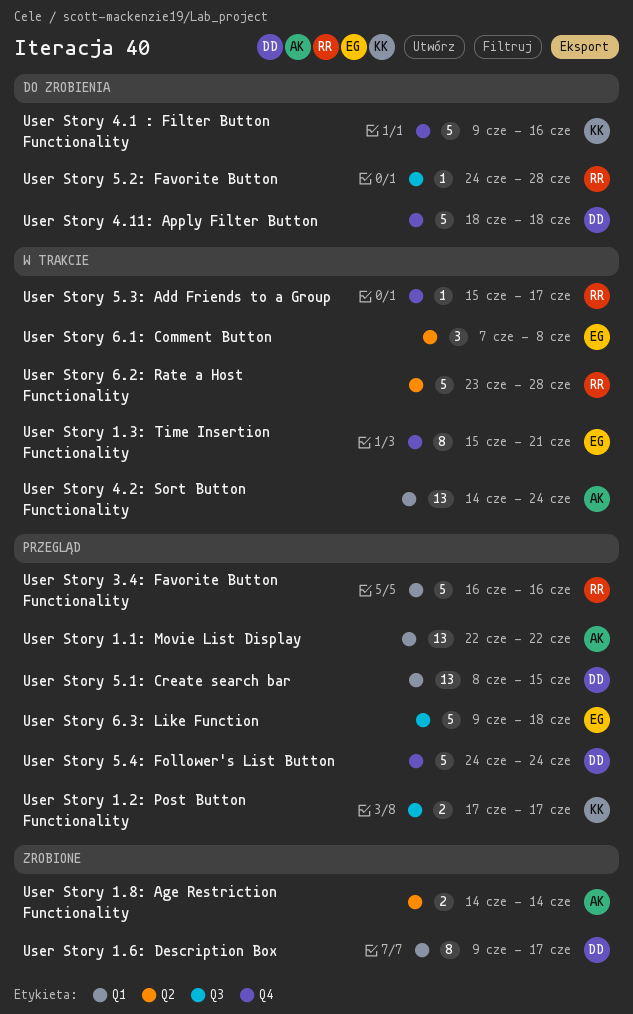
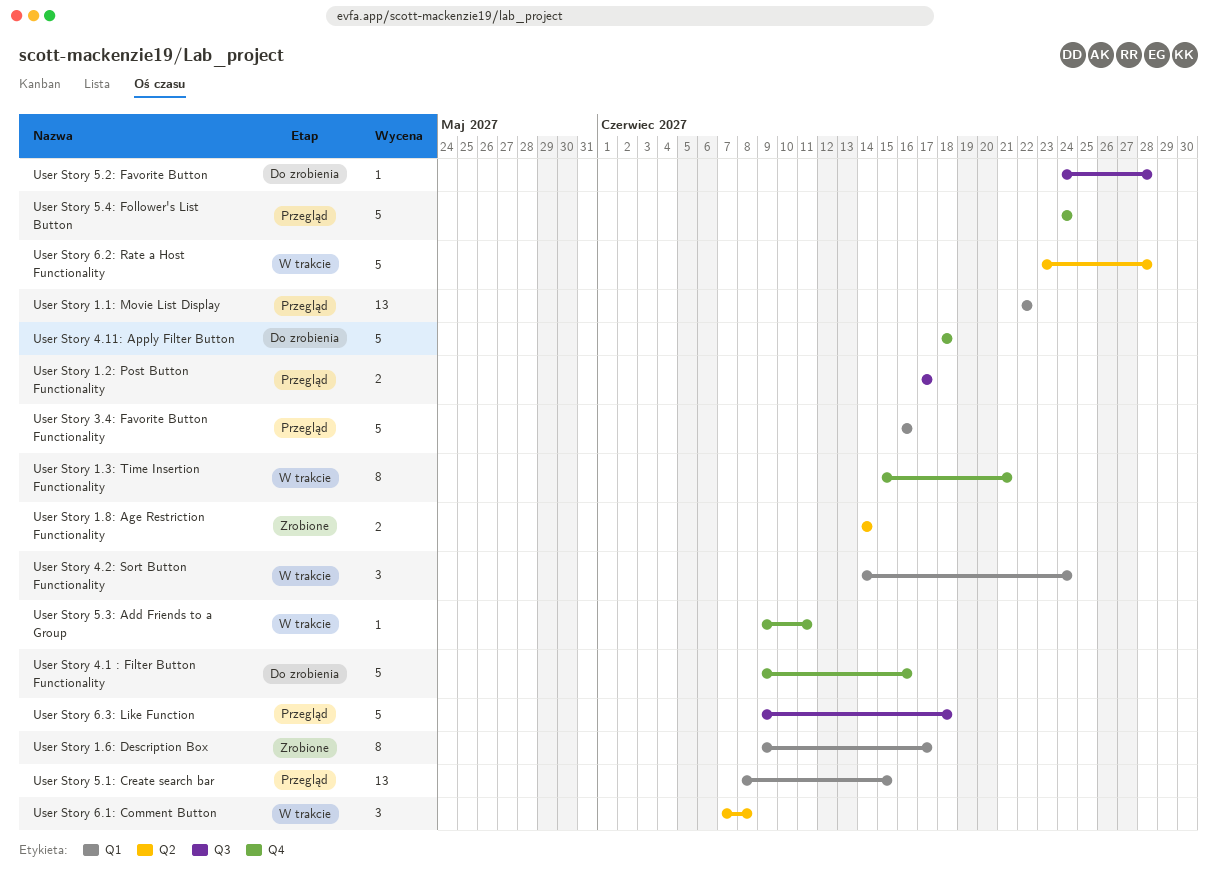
User Story 4.2: Sort Button Functionality, estimate: 13 -> 3
User Story 5.3: Add Friends to a Group, start: Jun 15 -> Jun 9
User Story 5.3: Add Friends to a Group, due: Jun 17 -> Jun 11

